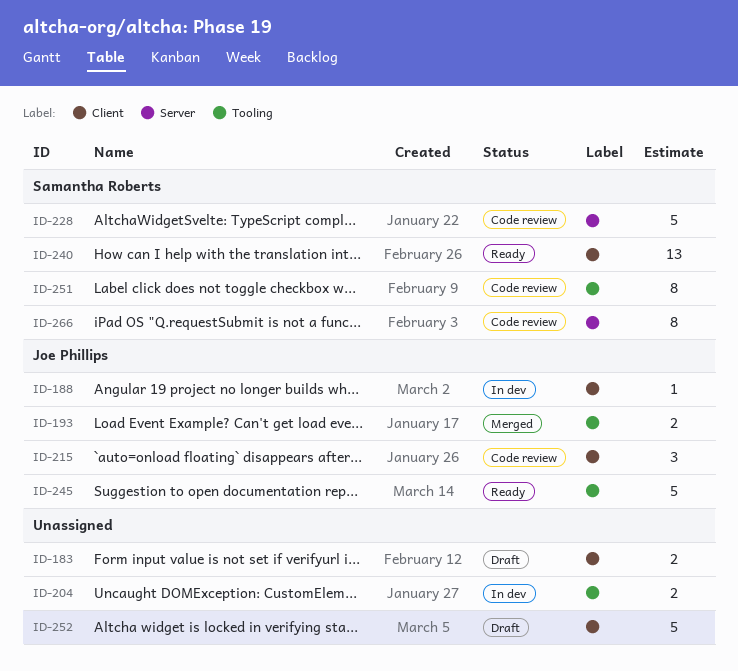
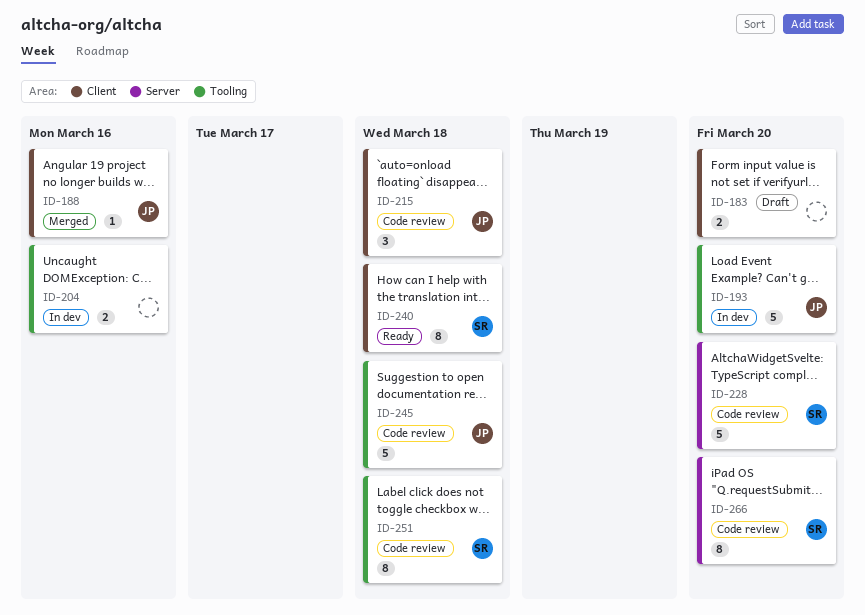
ID-188, status: In dev -> Merged
ID-193, status: Merged -> In dev
ID-193, estimate: 2 -> 5
ID-240, estimate: 13 -> 8
ID-245, status: Ready -> Code review
ID-252: present -> none

